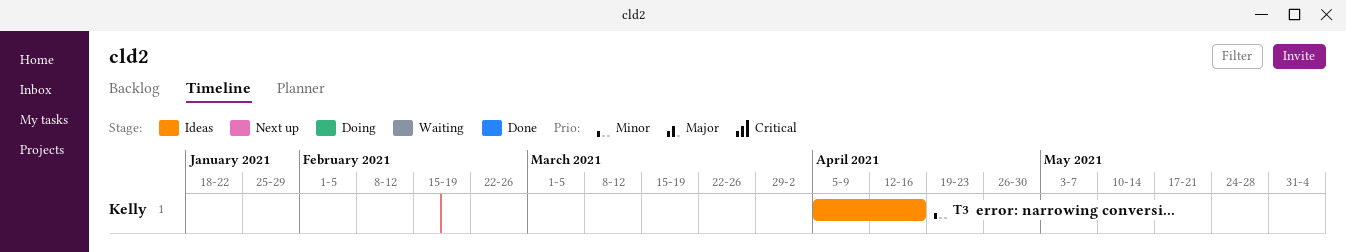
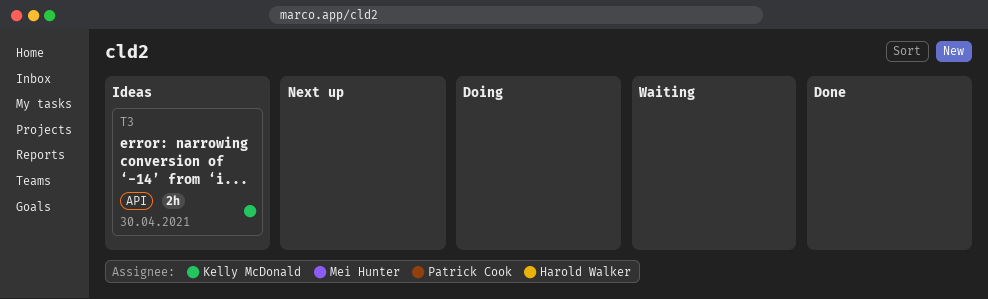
T3, due: Apr 16 -> Apr 30

